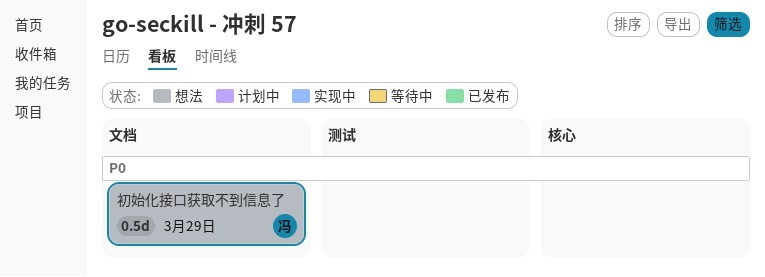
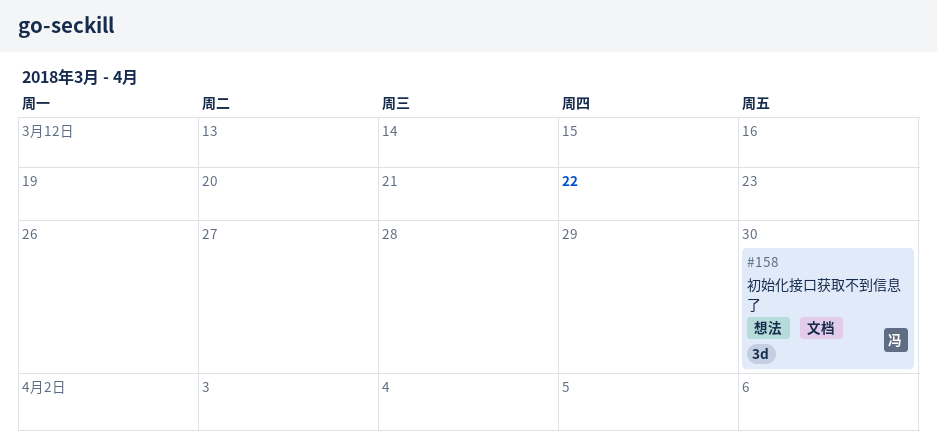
初始化接口获取不到信息了, estimate: 0.5d -> 3d
初始化接口获取不到信息了, due: Mar 29 -> Mar 30

